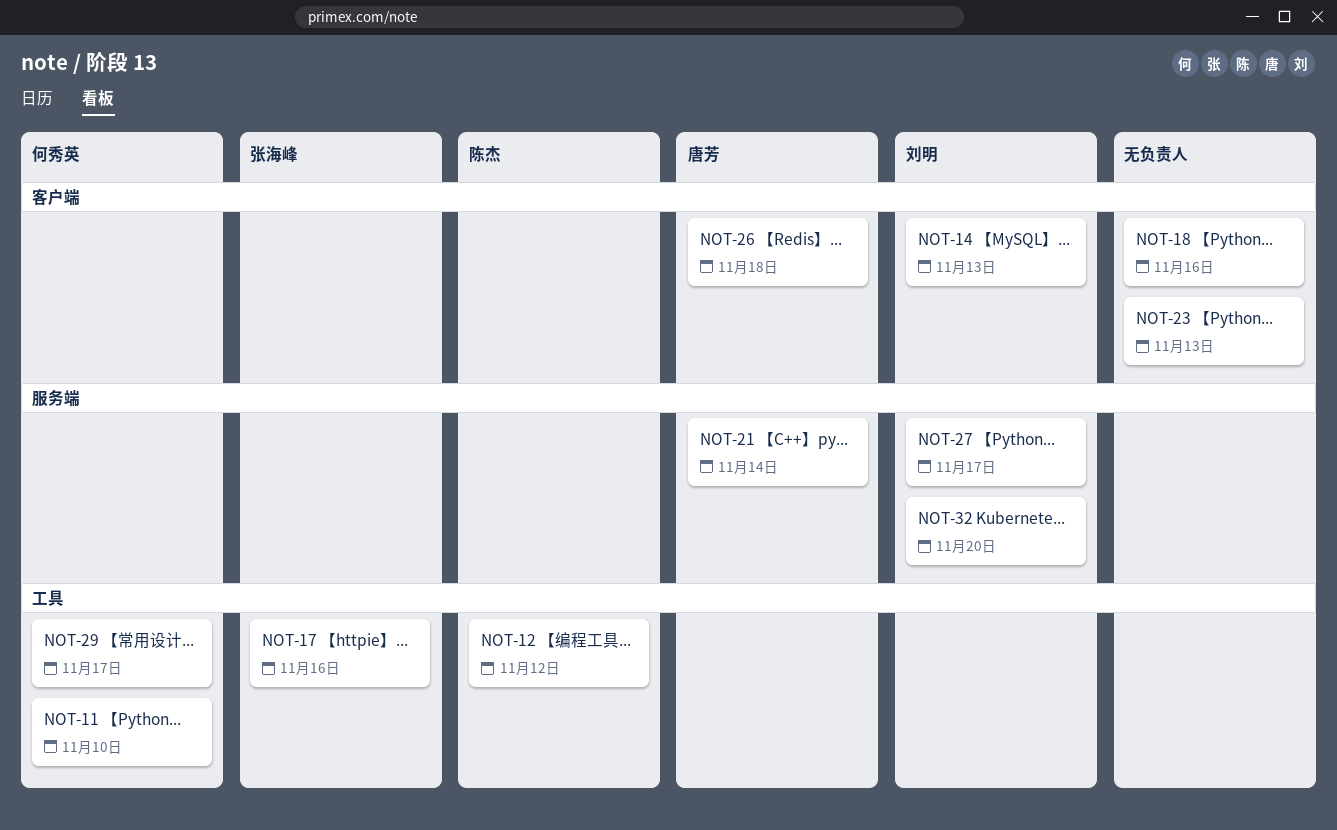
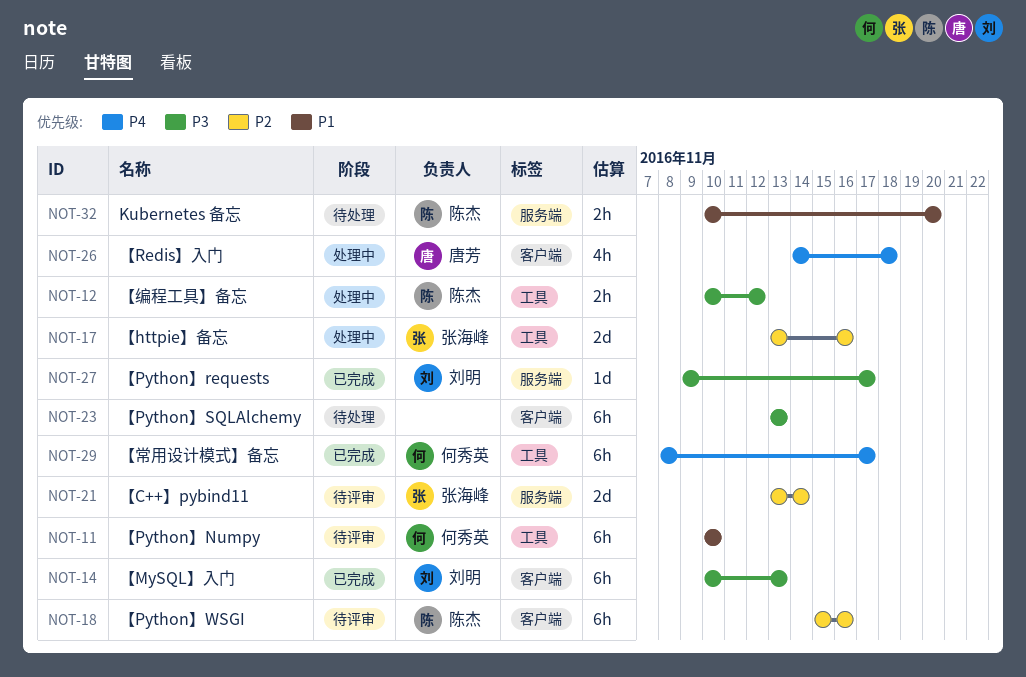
NOT-18, owner: none -> 陈杰
NOT-21, owner: 唐芳 -> 张海峰
NOT-32, owner: 刘明 -> 陈杰

